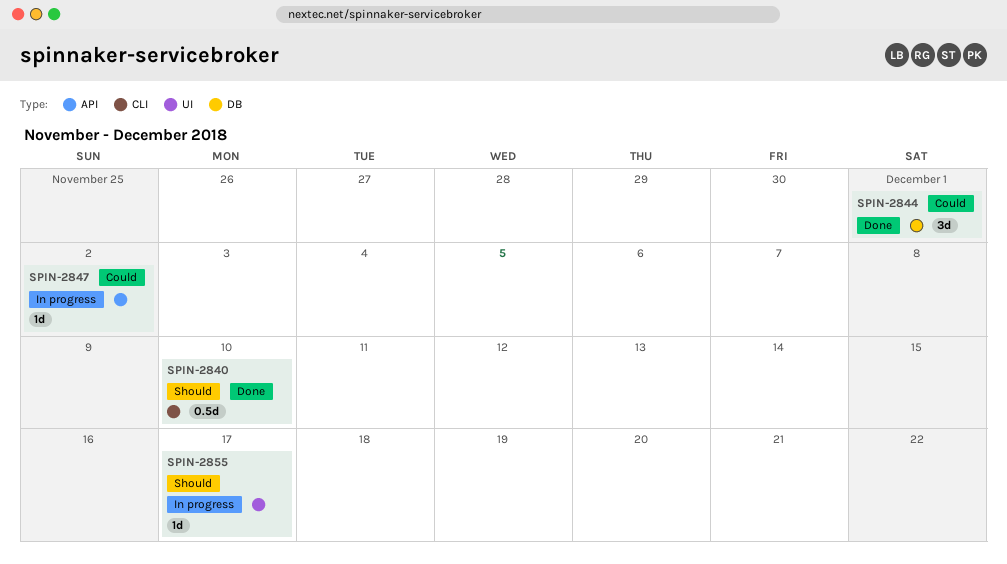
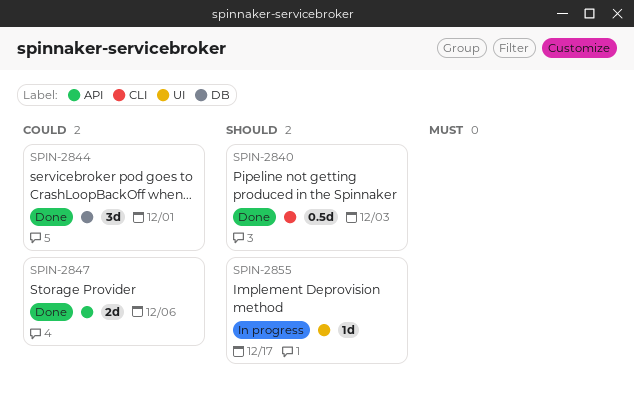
SPIN-2840, due: Dec 10 -> Dec 3
SPIN-2847, status: In progress -> Done
SPIN-2847, estimate: 1d -> 2d
SPIN-2847, due: Dec 2 -> Dec 6

